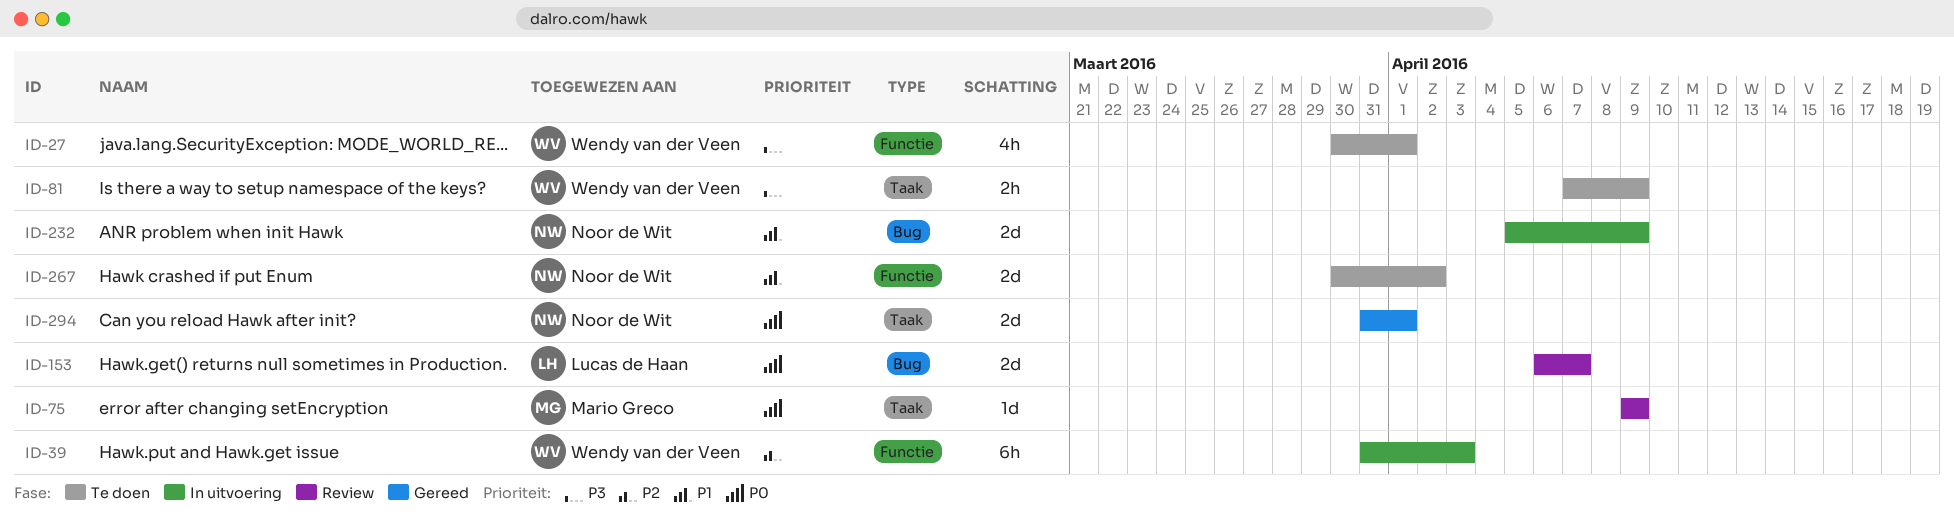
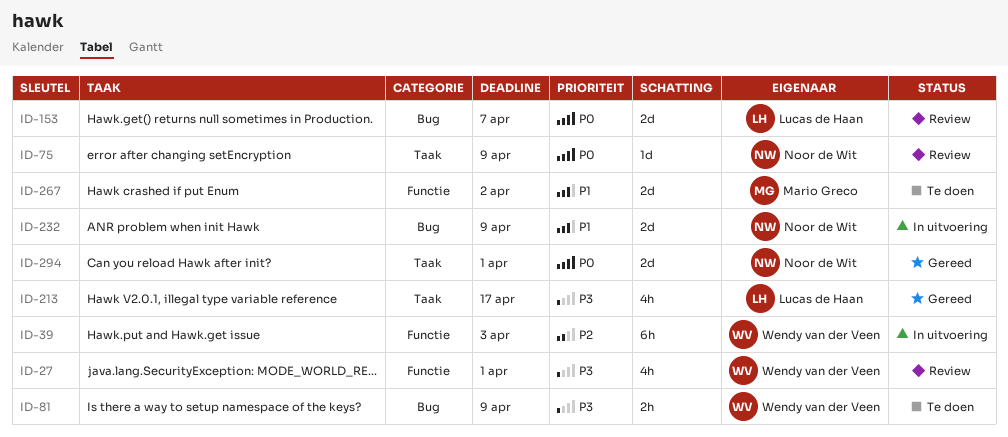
ID-27, status: Te doen -> Review
ID-75, owner: Mario Greco -> Noor de Wit
ID-81, label: Taak -> Bug
ID-213: none -> present
ID-267, owner: Noor de Wit -> Mario Greco

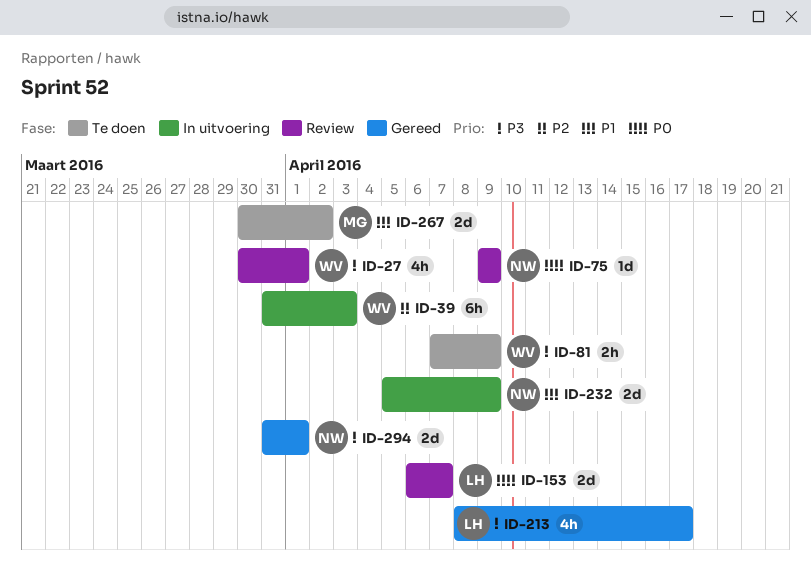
ID-294, priority: P0 -> P3

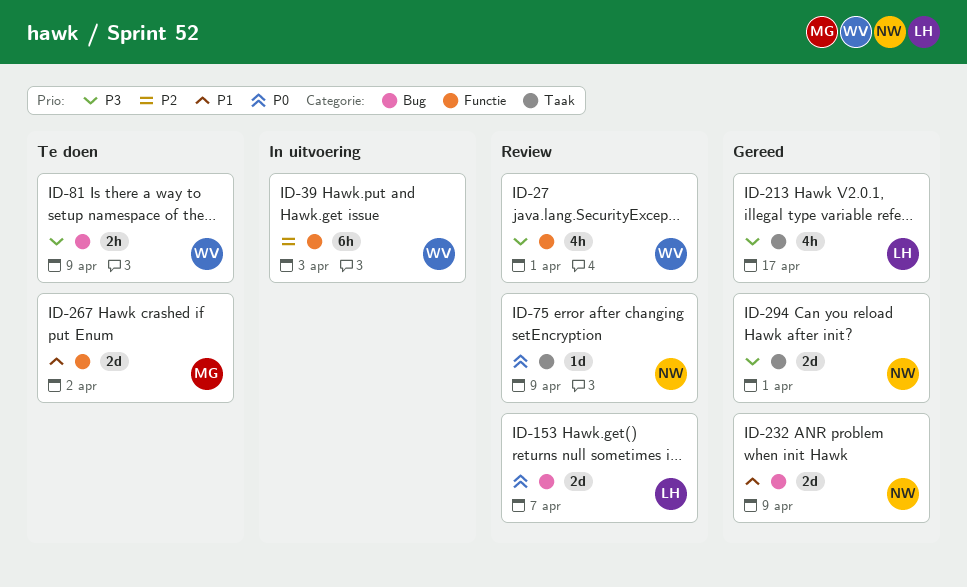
ID-232, status: In uitvoering -> Gereed

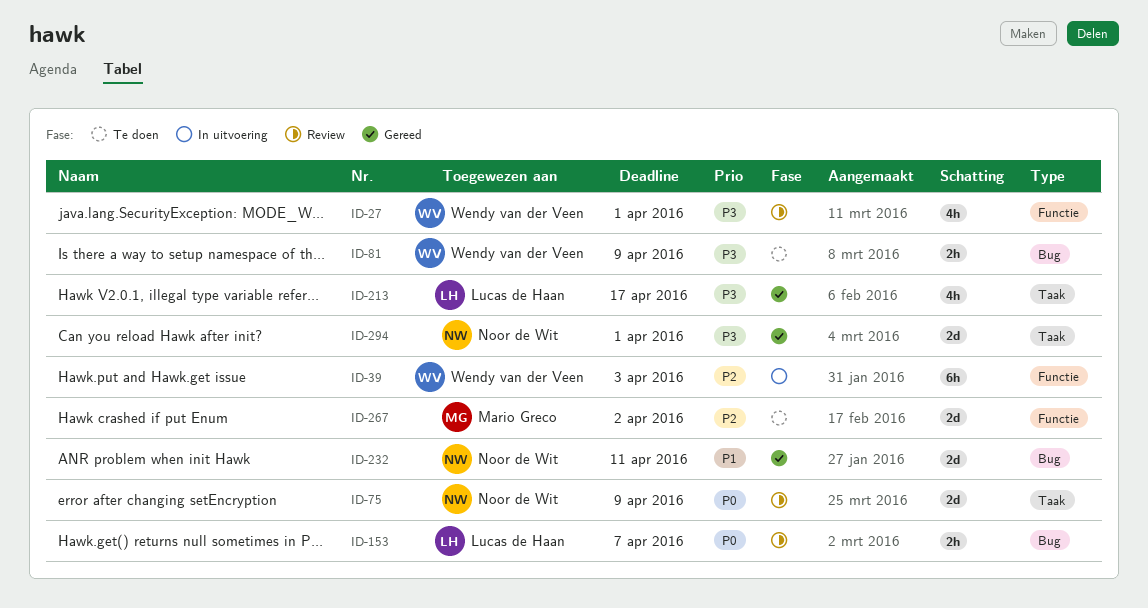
ID-75, estimate: 1d -> 2d
ID-153, estimate: 2d -> 2h
ID-232, due: Apr 9 -> Apr 11
ID-267, priority: P1 -> P2

